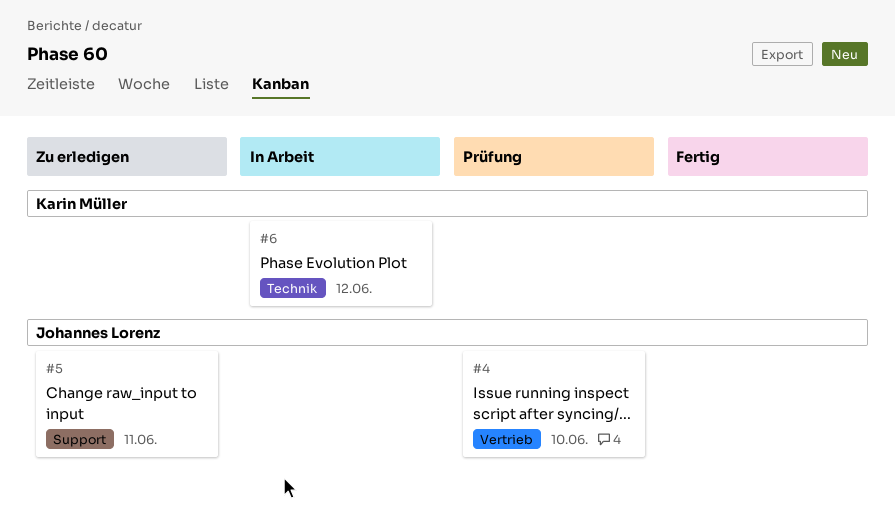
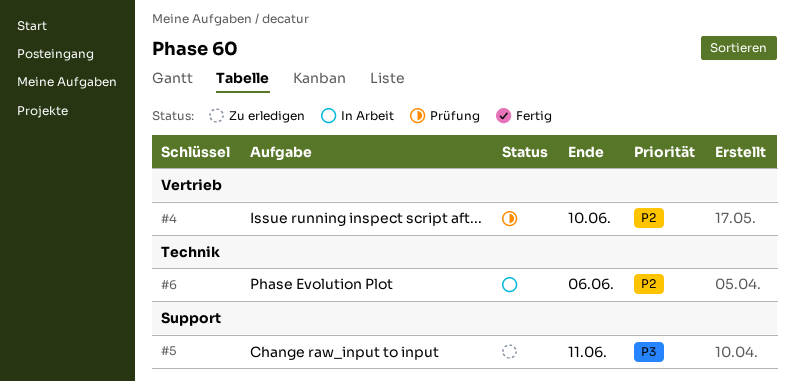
#6, due: Jun 12 -> Jun 6

